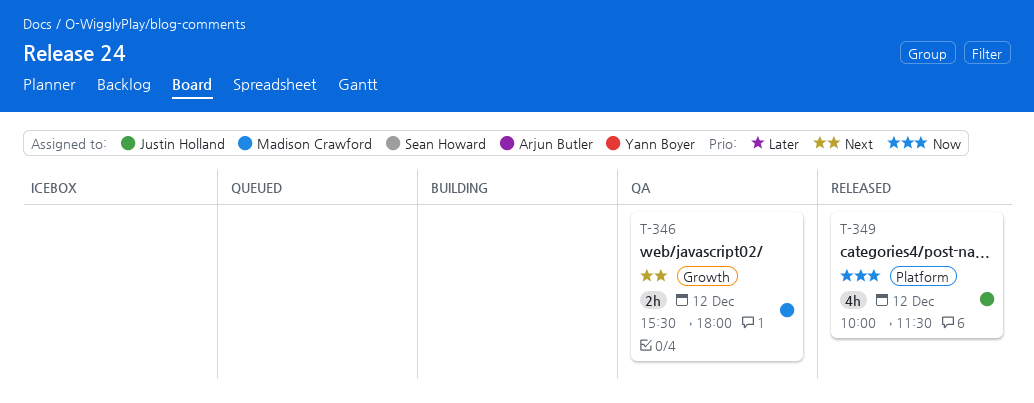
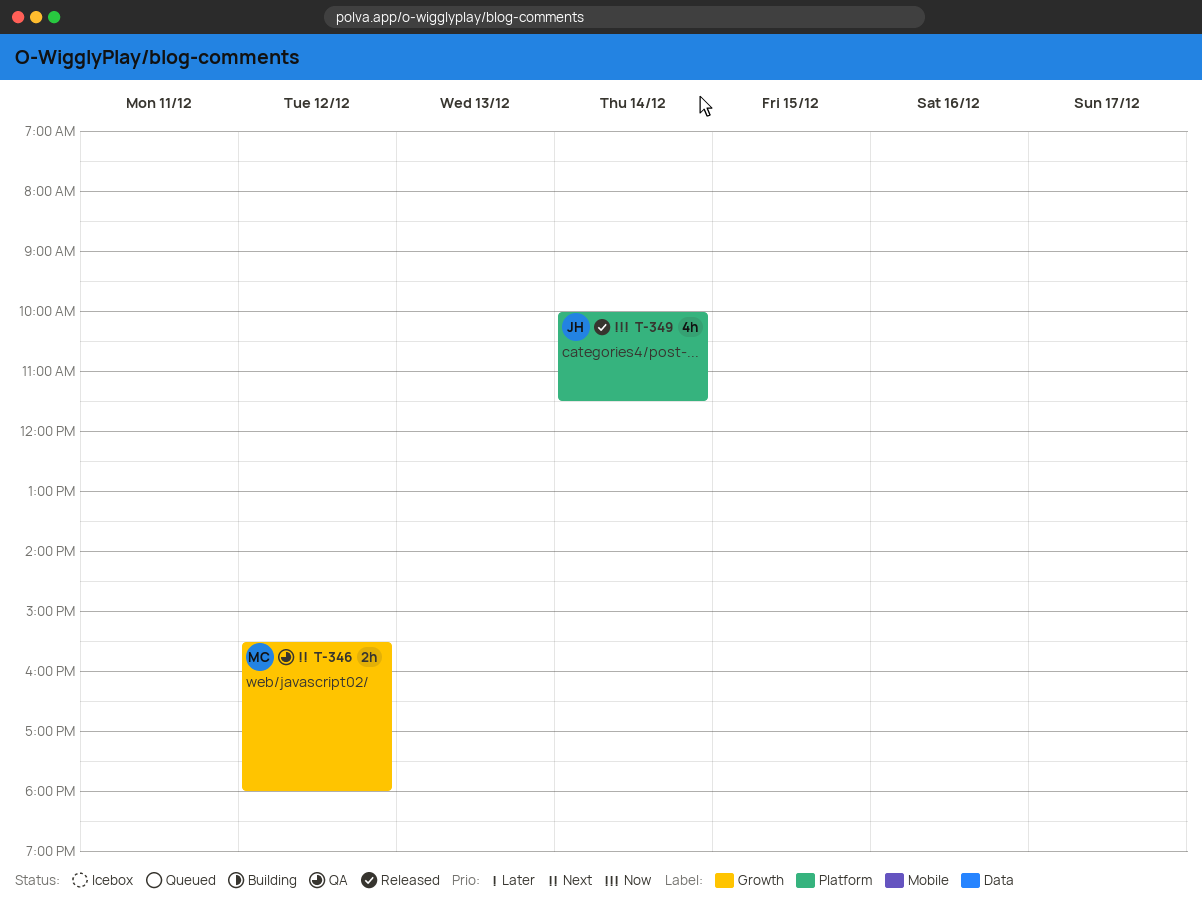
T-349, day: Dec 12 -> Dec 14

